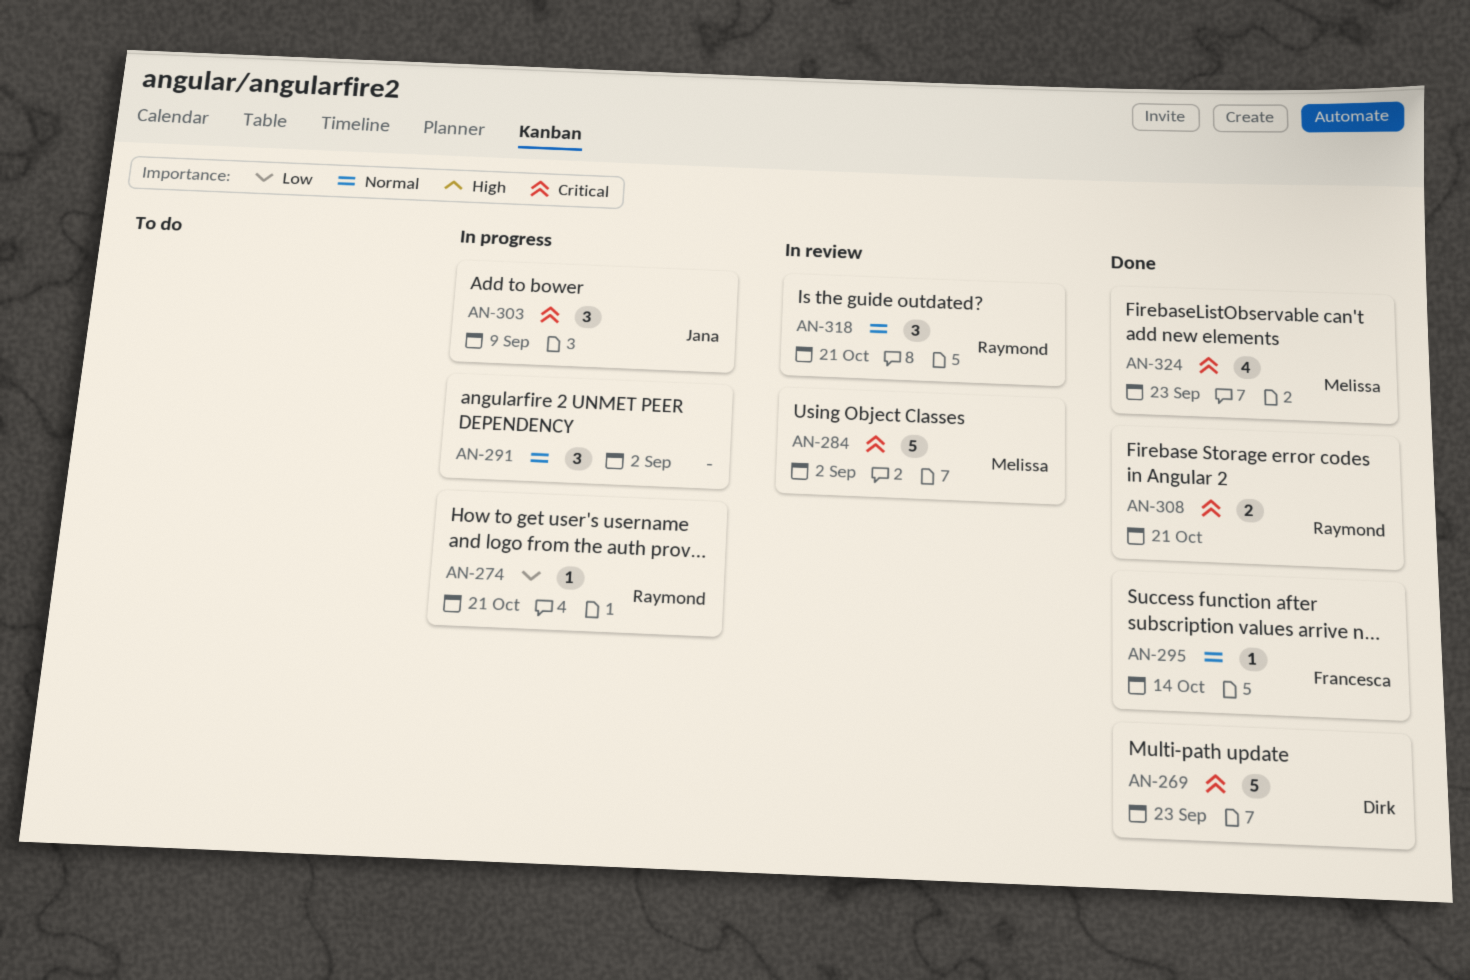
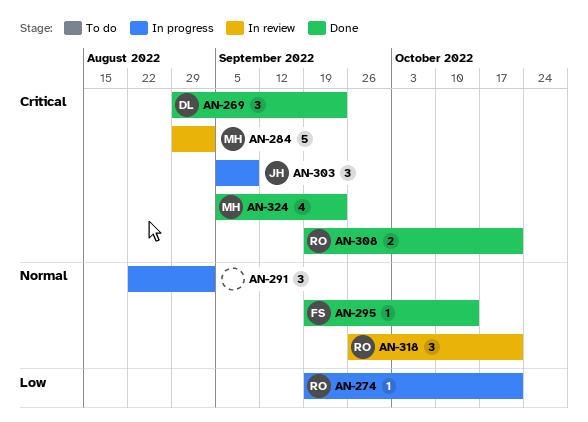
AN-269, estimate: 5 -> 3

